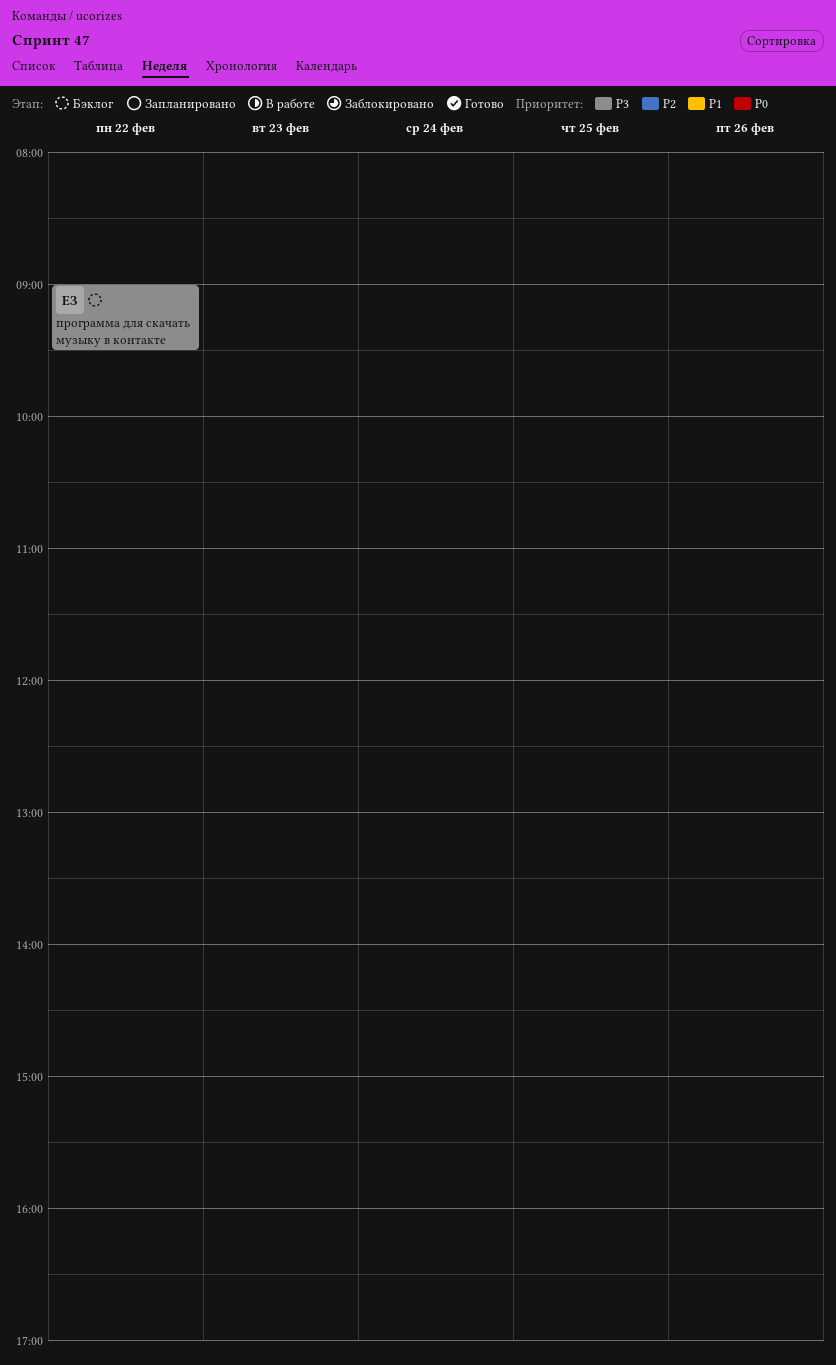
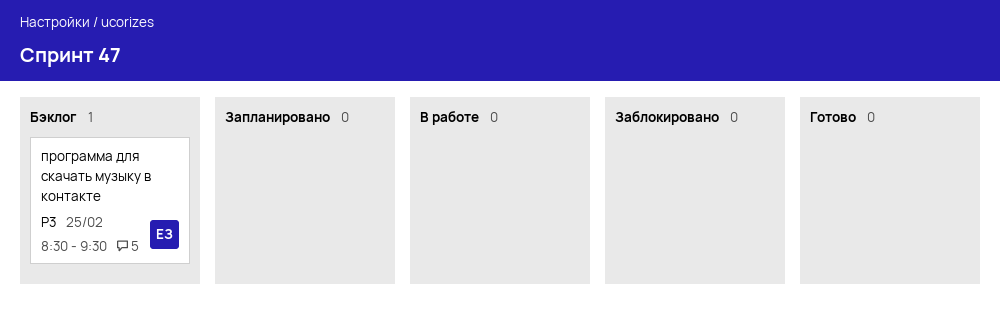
программа для скачать музыку в контакте, day: Feb 22 -> Feb 25
программа для скачать музыку в контакте, begins: 09:00 -> 08:30

